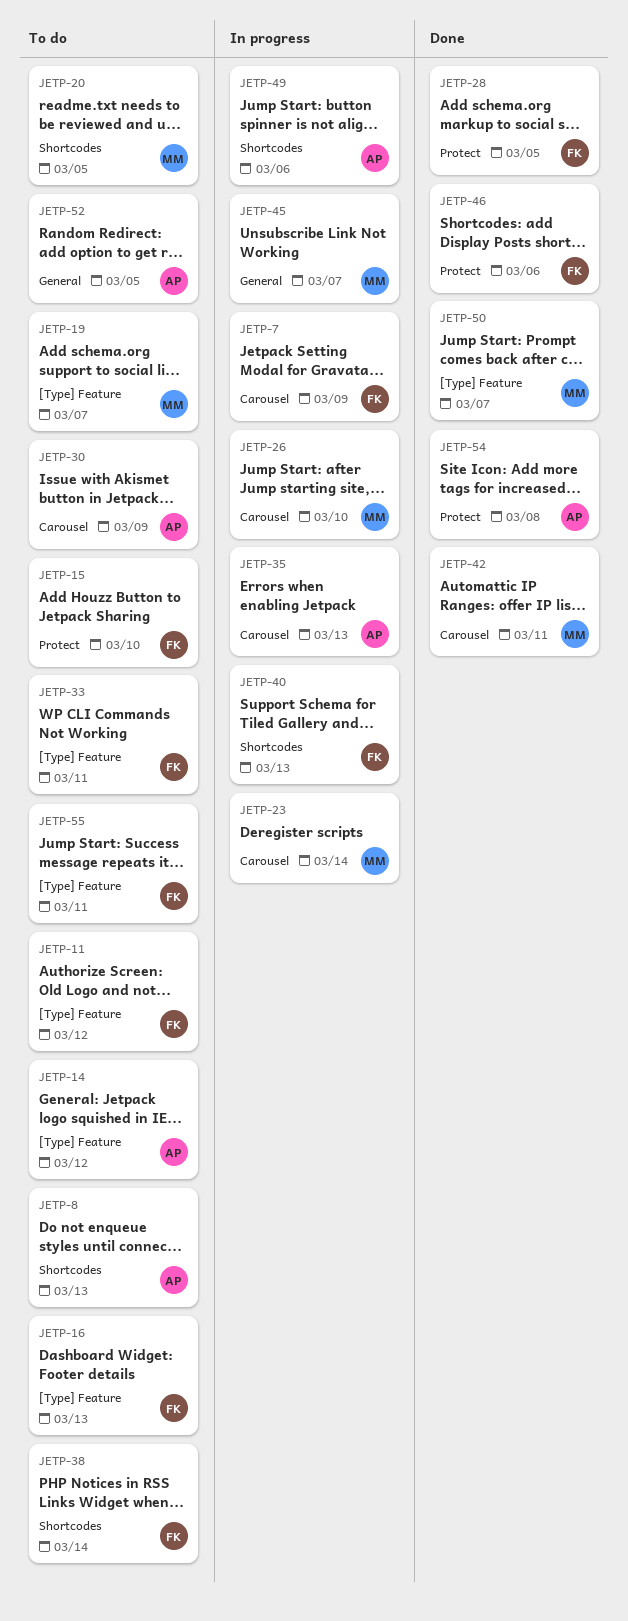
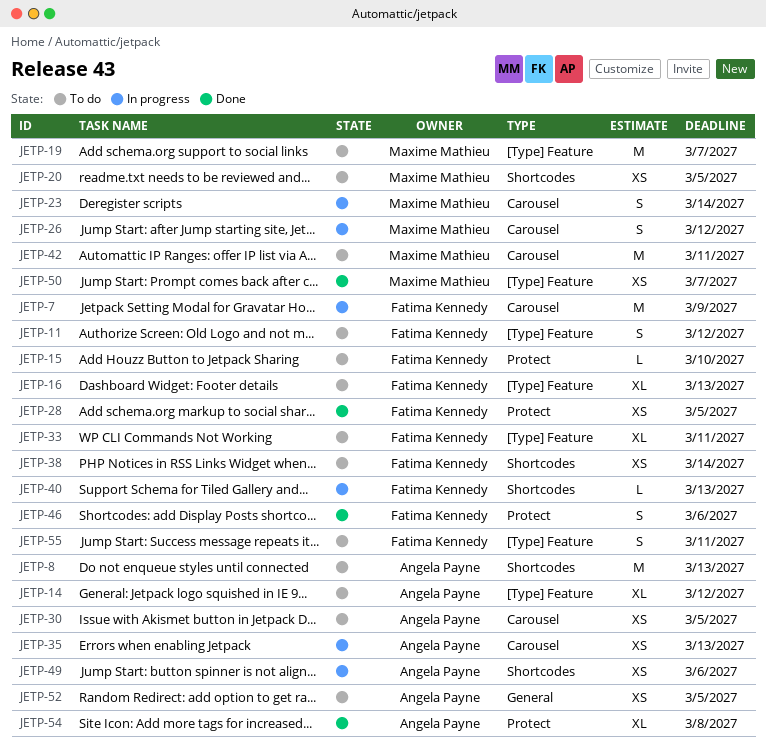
JETP-26, due: Mar 10 -> Mar 12
JETP-30, due: Mar 9 -> Mar 5
JETP-42, status: Done -> To do
JETP-45: present -> none

